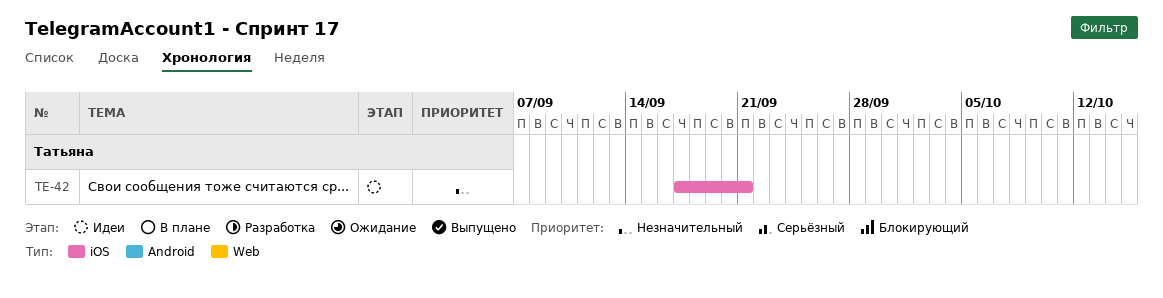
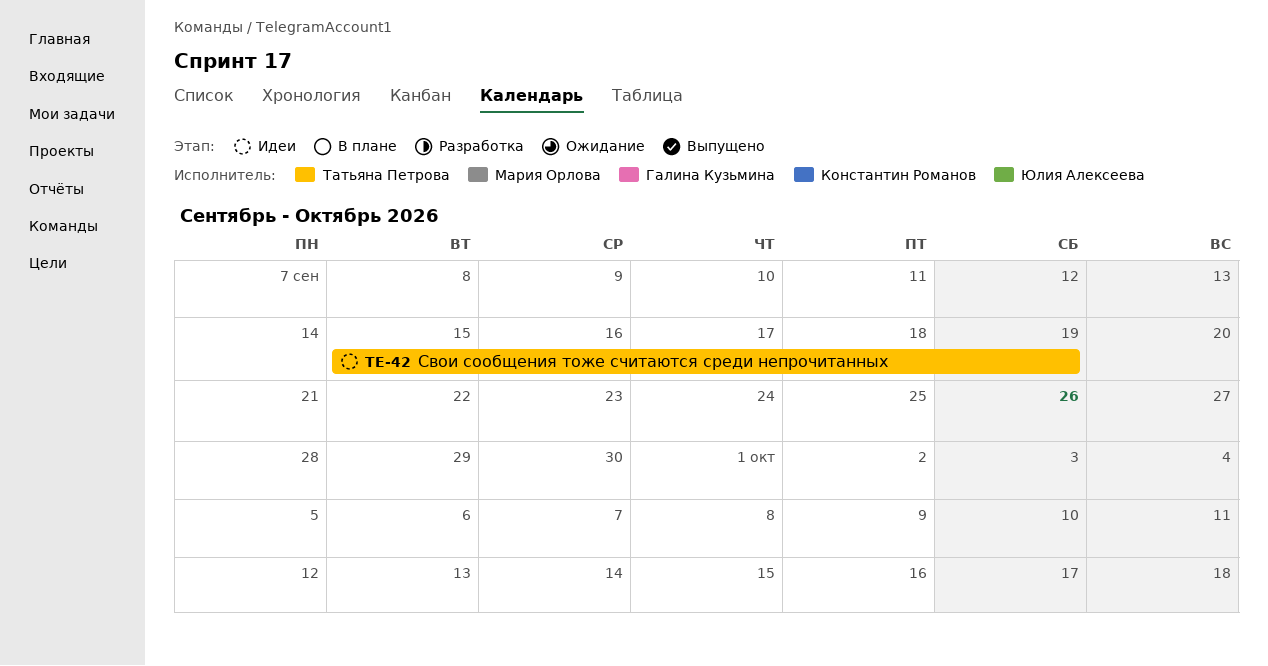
TE-42, start: Sep 17 -> Sep 15
TE-42, due: Sep 21 -> Sep 19

